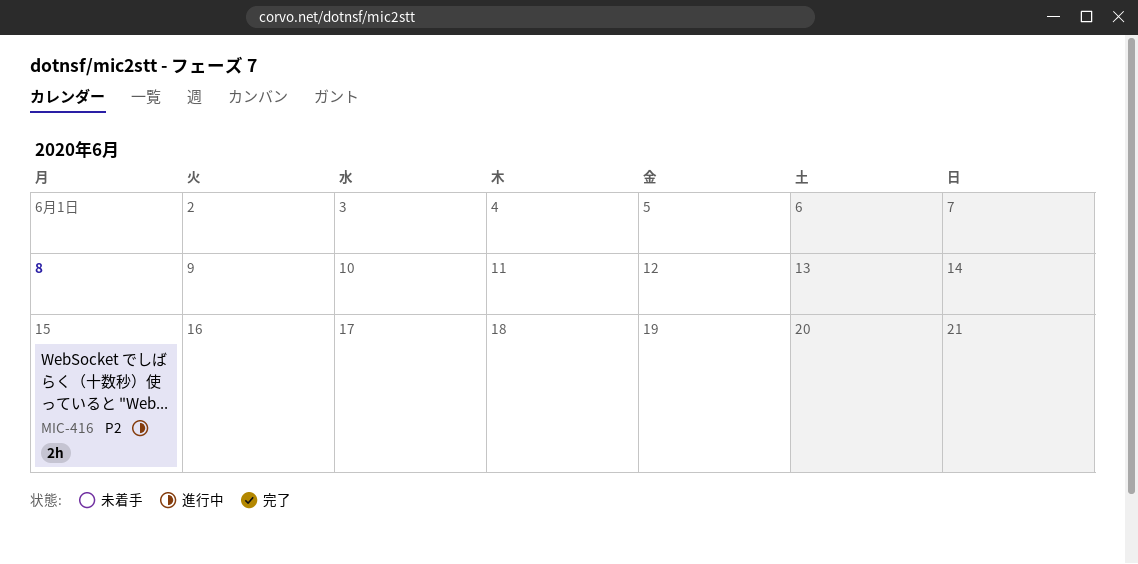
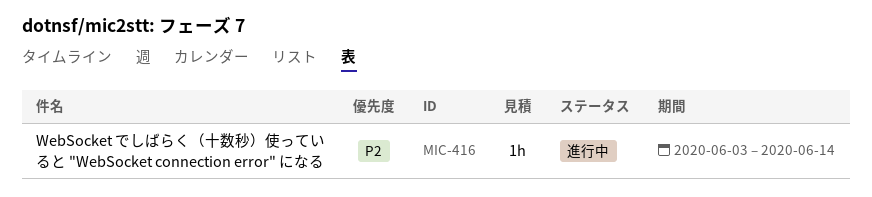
MIC-416, estimate: 2h -> 1h
MIC-416, due: Jun 15 -> Jun 14

